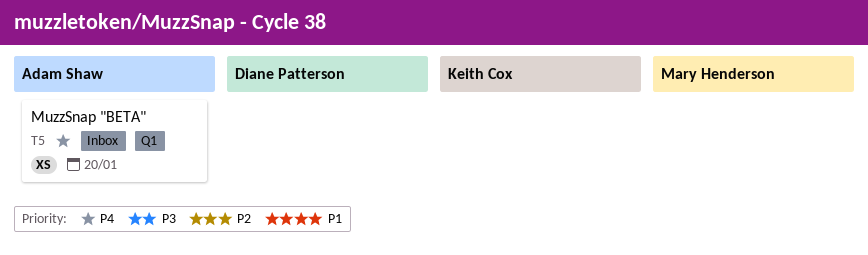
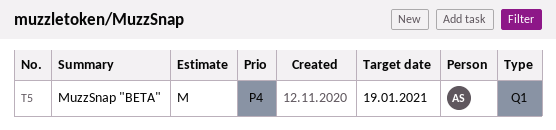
T5, estimate: XS -> M
T5, due: Jan 20 -> Jan 19

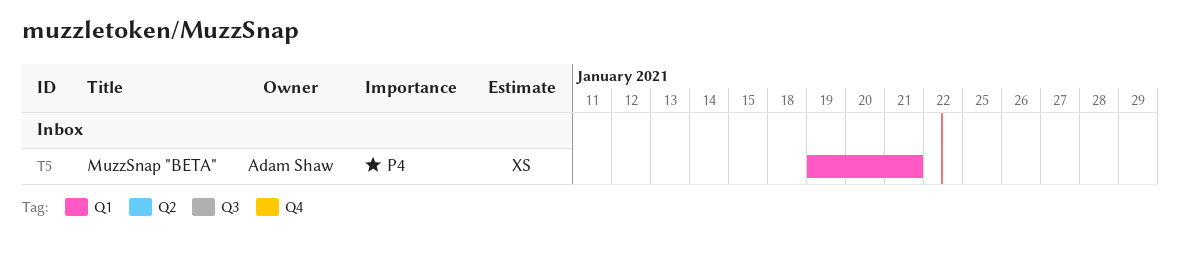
T5, estimate: M -> XS
T5, due: Jan 19 -> Jan 21

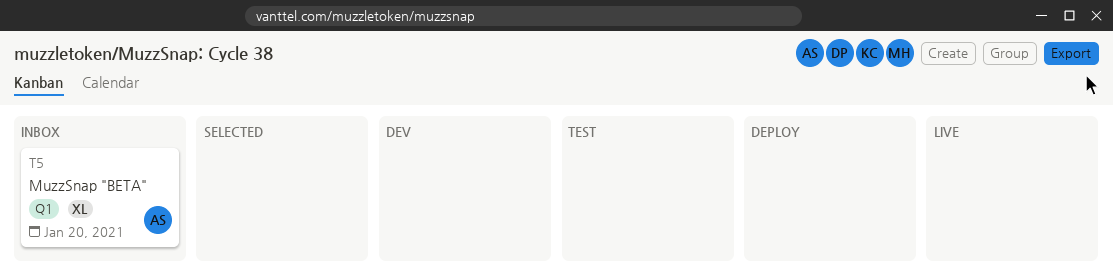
T5, estimate: XS -> XL
T5, due: Jan 21 -> Jan 20

